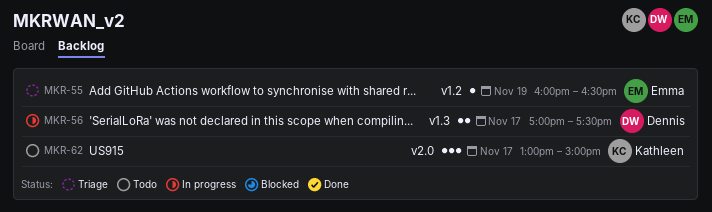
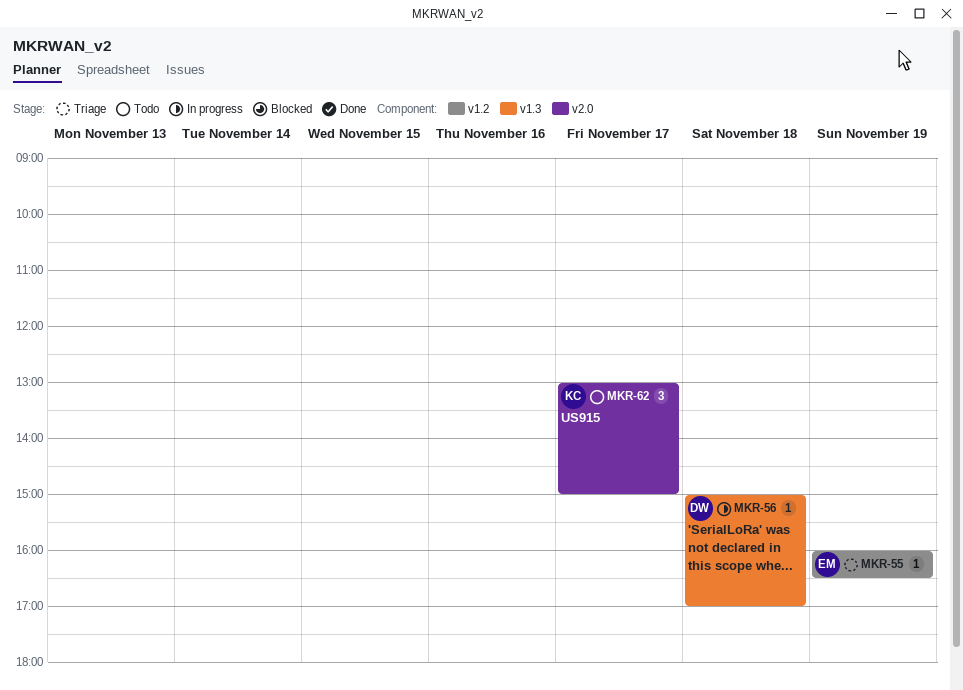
MKR-56, estimate: 2 -> 1
MKR-56, day: Nov 17 -> Nov 18
MKR-56, begins: 17:00 -> 15:00
MKR-56, ends: 17:30 -> 17:00

